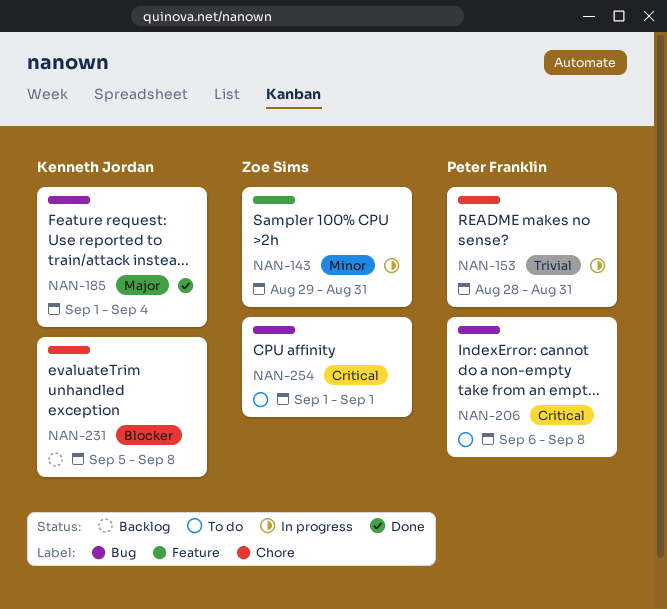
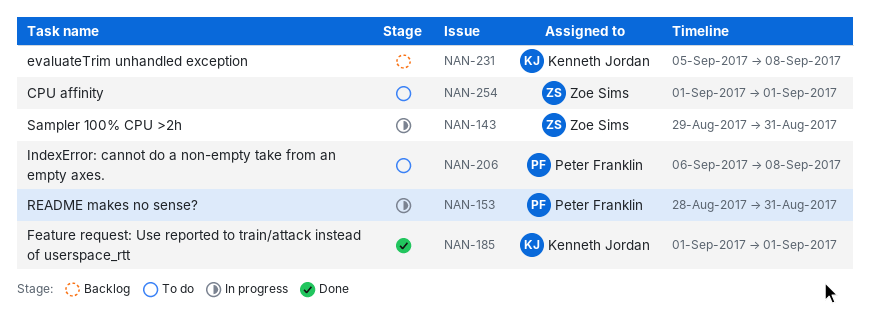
NAN-185, due: Sep 4 -> Sep 1

